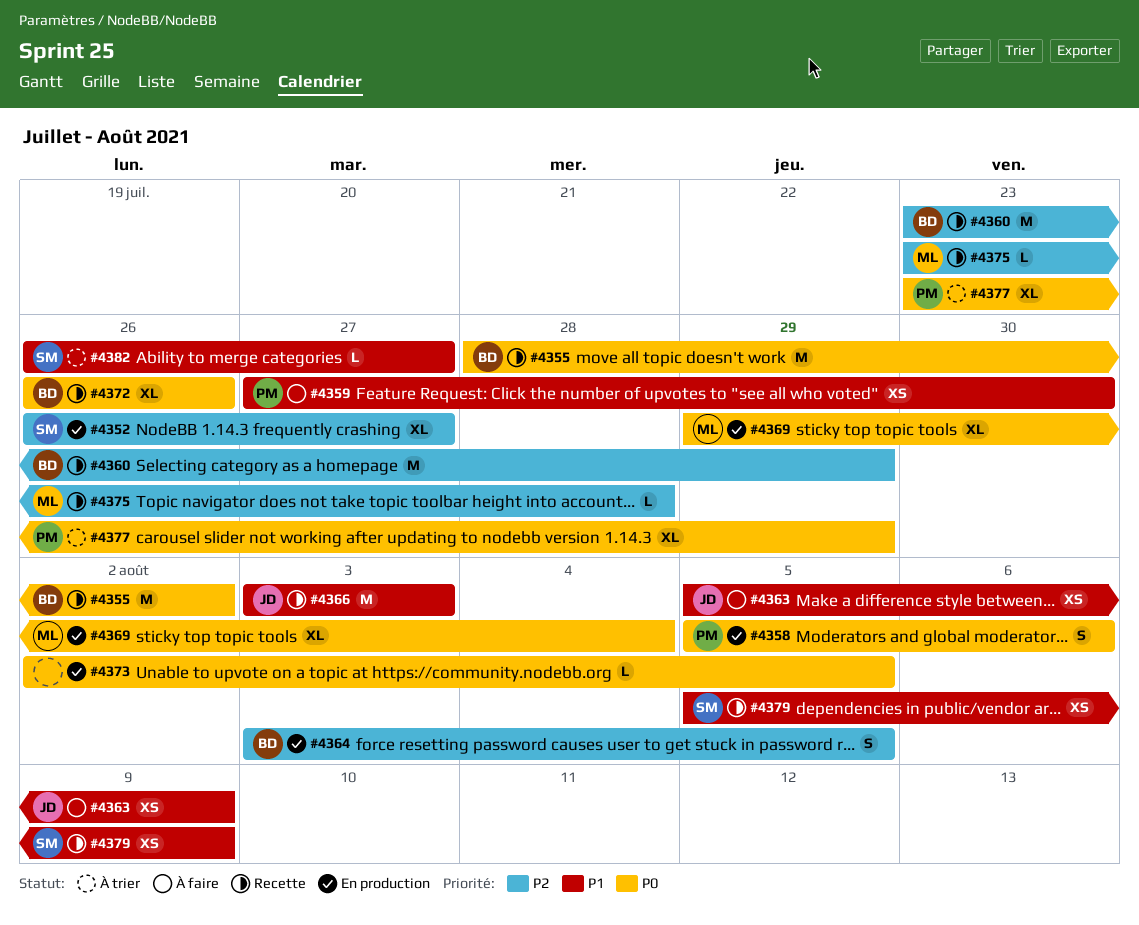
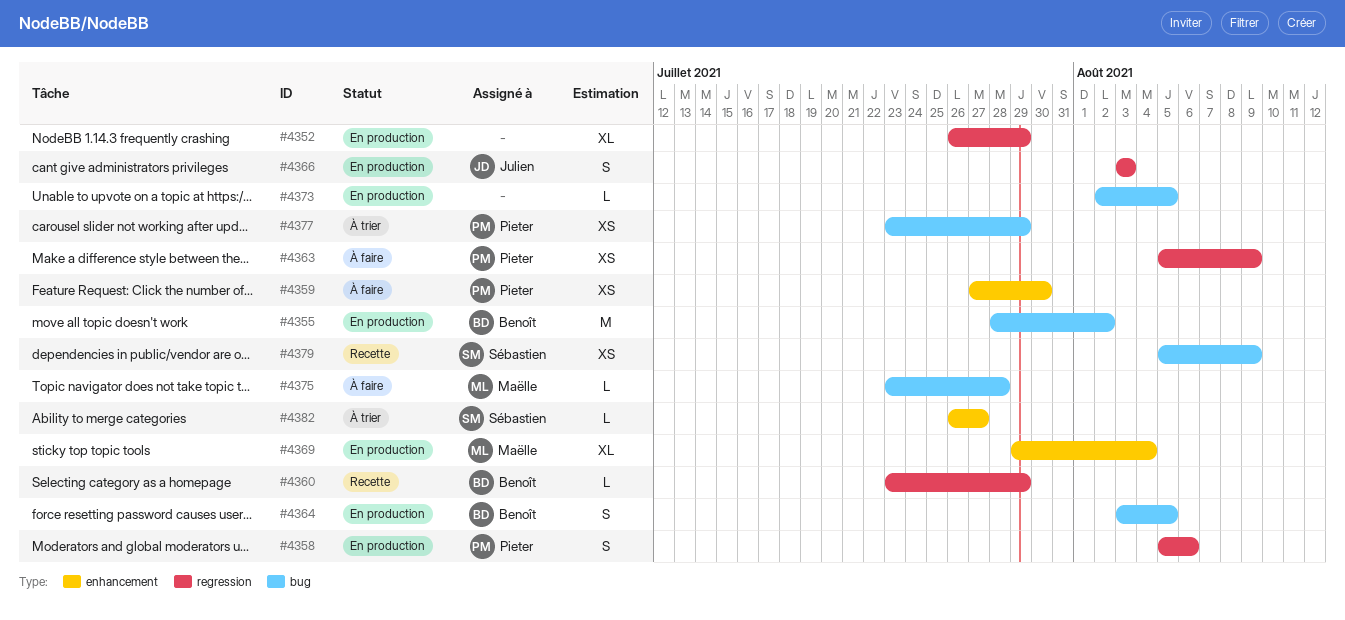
#4352, owner: Sébastien -> none
#4352, due: Jul 27 -> Jul 29
#4355, status: Recette -> En production
#4360, estimate: M -> L
#4363, owner: Julien -> Pieter
#4366, status: Recette -> En production
#4366, estimate: M -> S
#4372: present -> none
#4375, status: Recette -> À faire
#4377, estimate: XL -> XS

